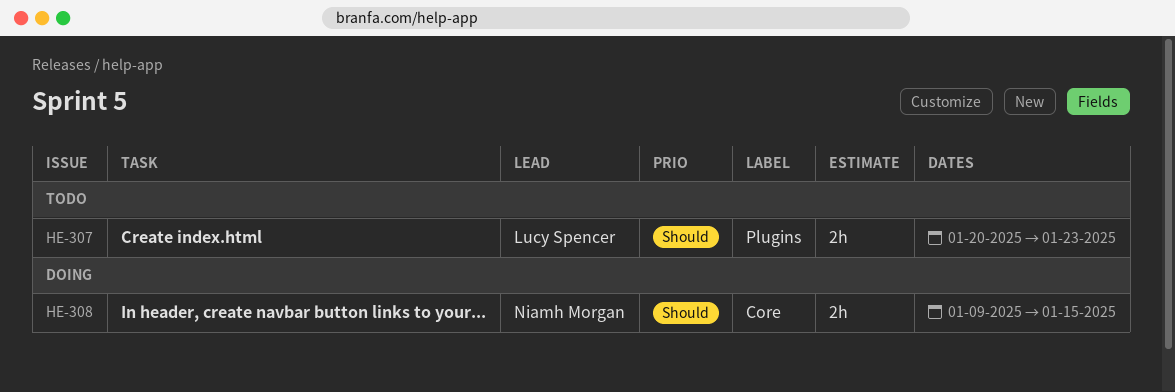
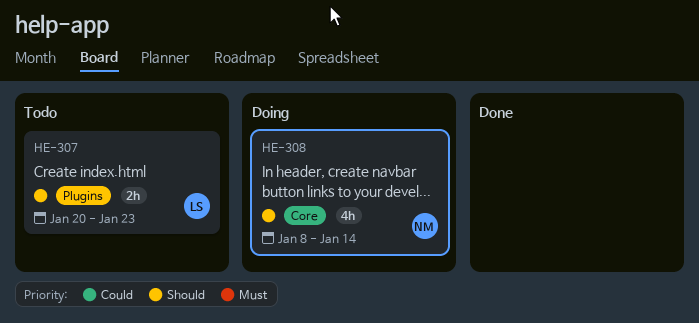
HE-308, estimate: 2h -> 4h
HE-308, start: Jan 9 -> Jan 8
HE-308, due: Jan 15 -> Jan 14

